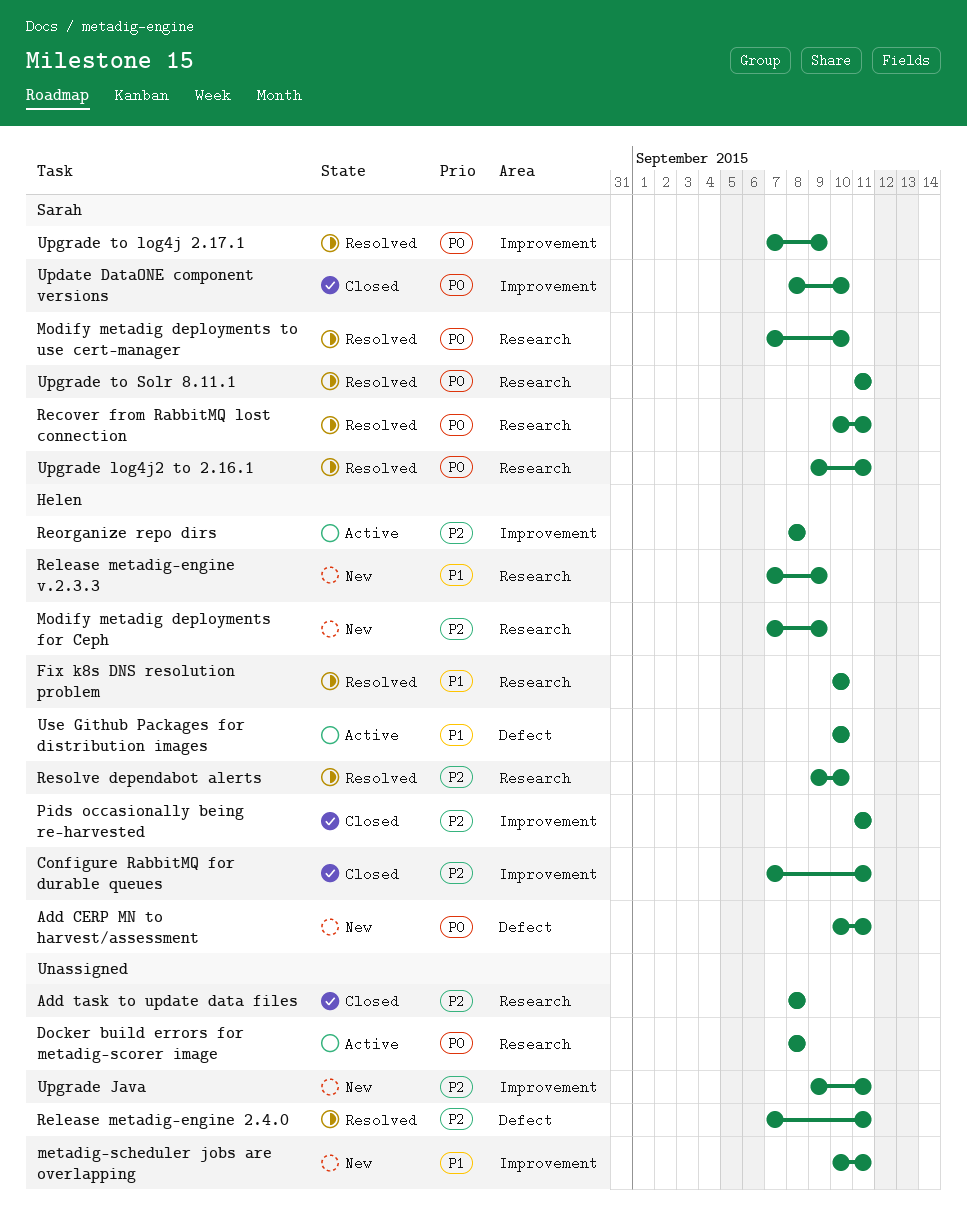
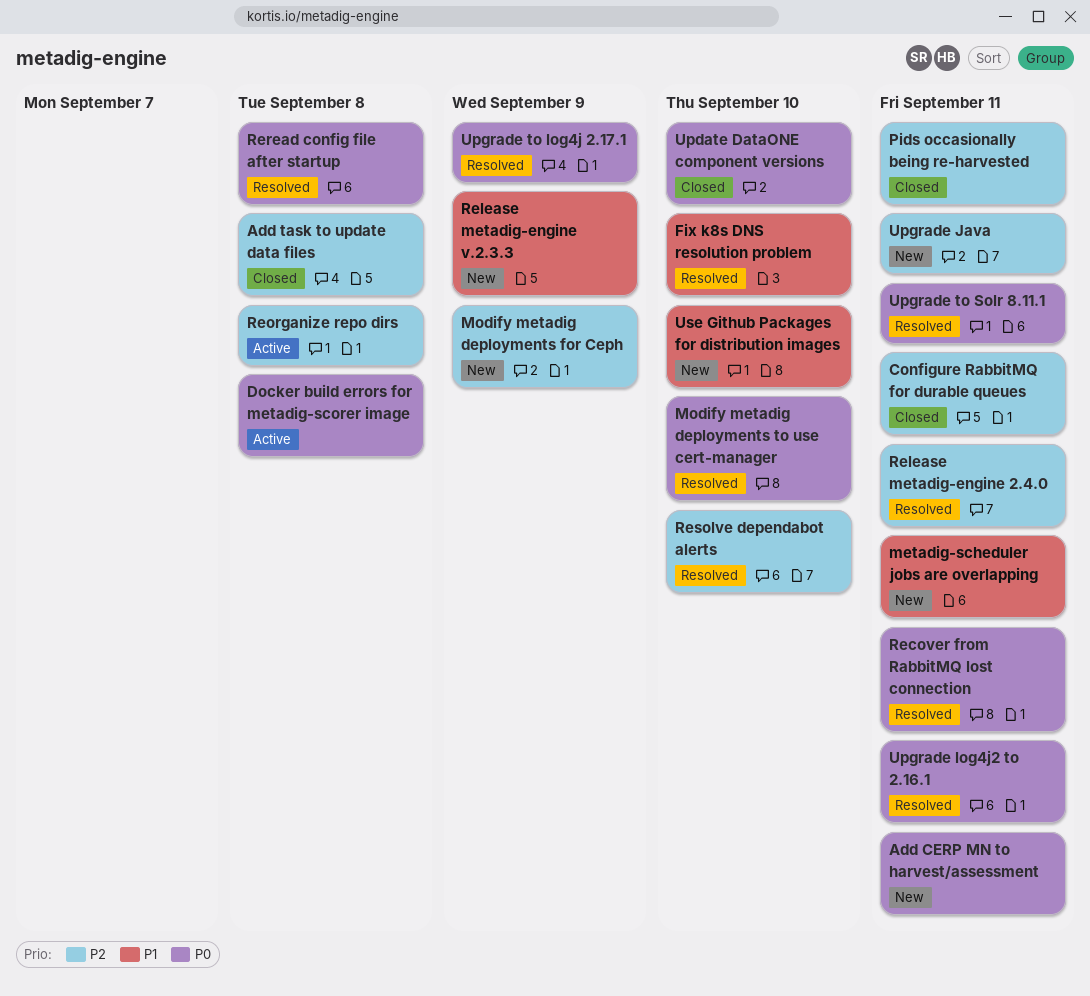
Reread config file after startup: none -> present
Use Github Packages for distribution images, status: Active -> New

